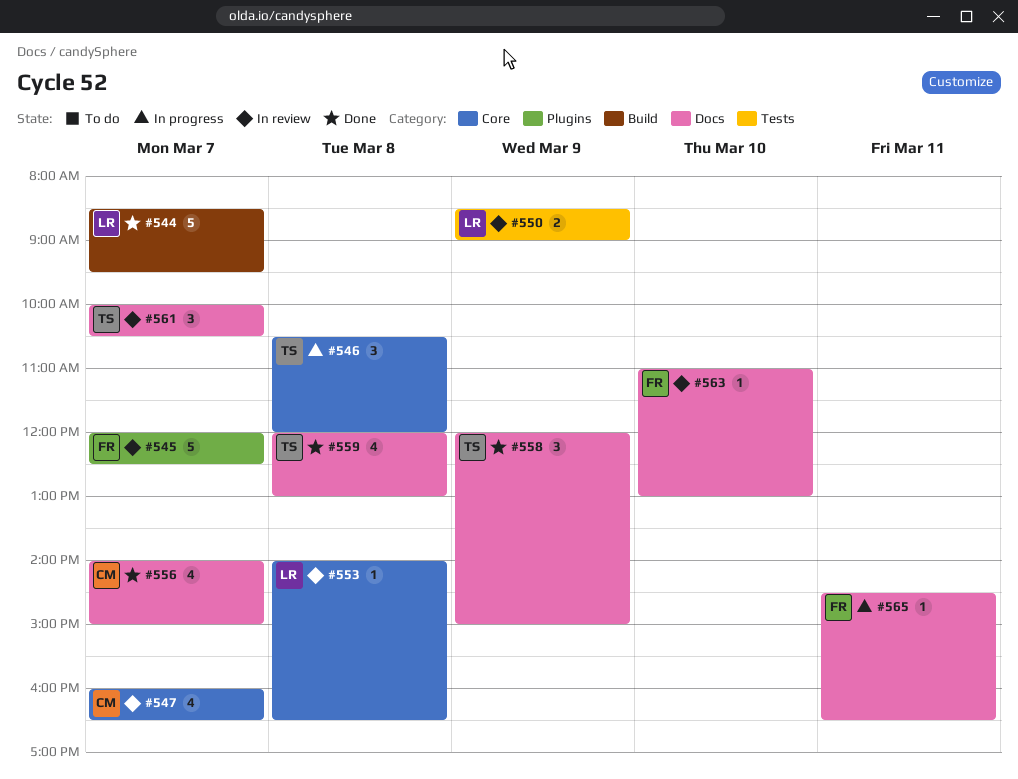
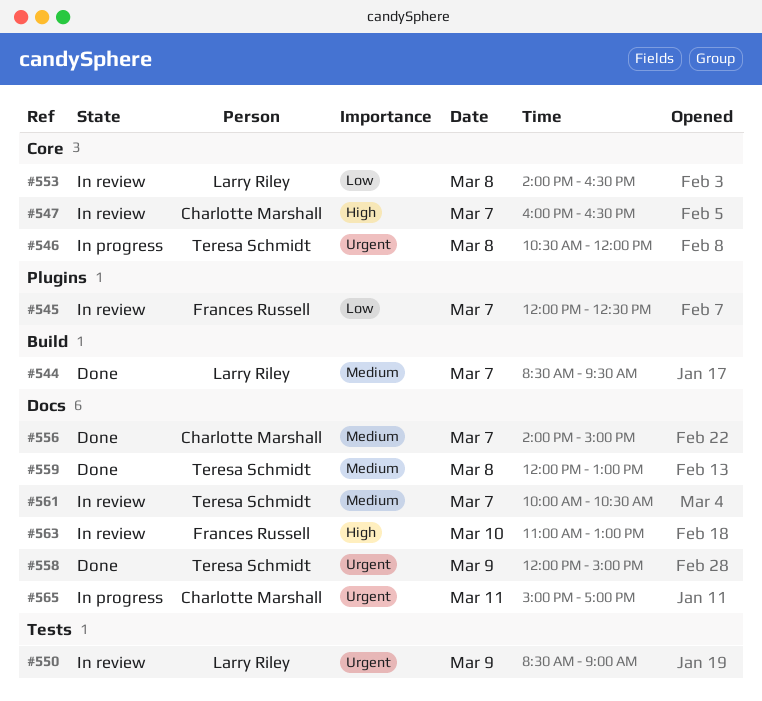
#565, owner: Frances Russell -> Charlotte Marshall
#565, begins: 14:30 -> 15:00
#565, ends: 16:30 -> 17:00

